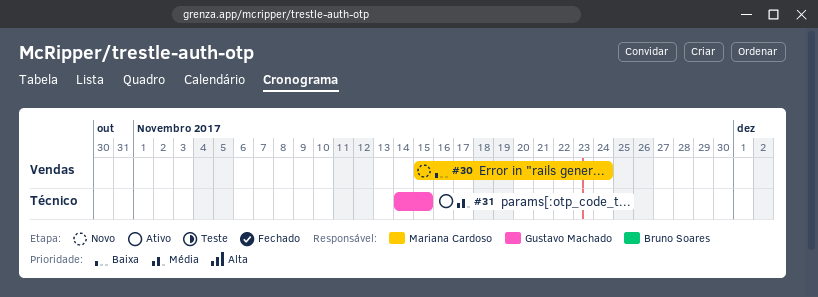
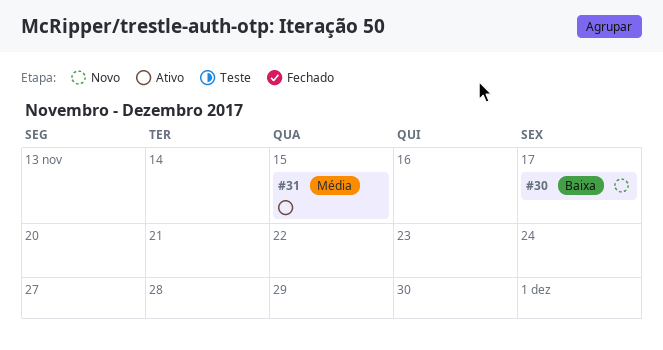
#30, due: Nov 24 -> Nov 17

